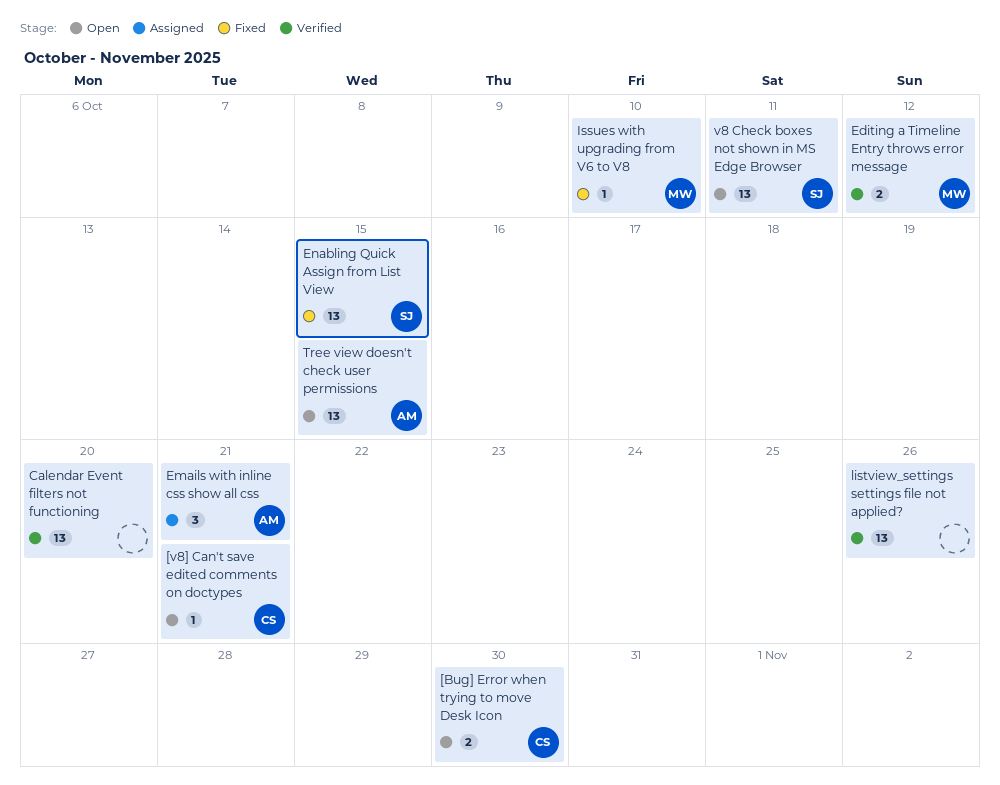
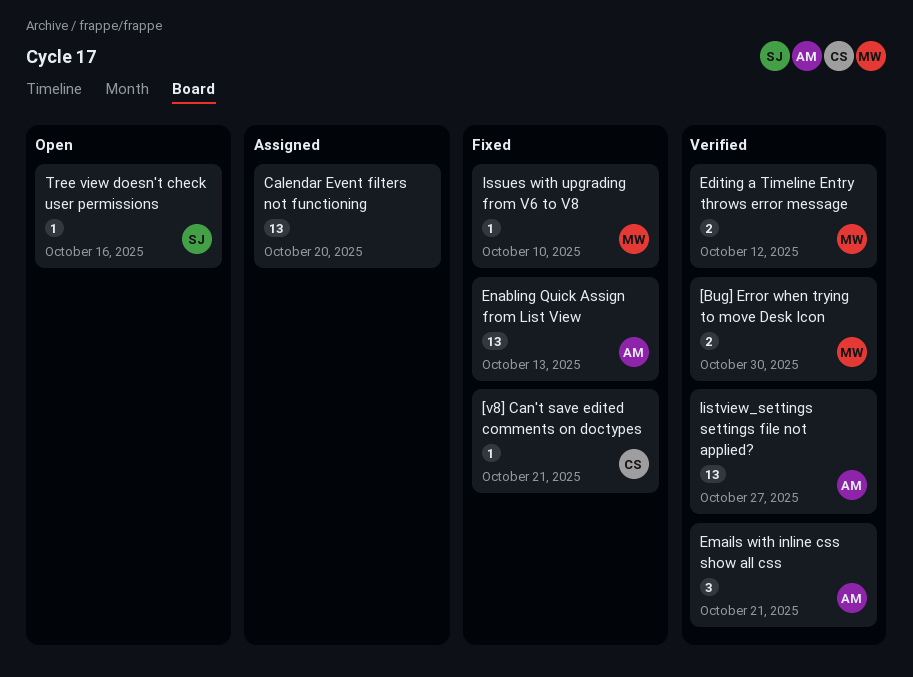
[Bug] Error when trying to move Desk Icon, status: Open -> Verified
[Bug] Error when trying to move Desk Icon, owner: CS -> MW
[v8] Can't save edited comments on doctypes, status: Open -> Fixed
Calendar Event filters not functioning, status: Verified -> Assigned
Emails with inline css show all css, status: Assigned -> Verified
Enabling Quick Assign from List View, owner: SJ -> AM
Enabling Quick Assign from List View, due: Oct 15 -> Oct 13
listview_settings settings file not applied?, owner: none -> AM
listview_settings settings file not applied?, due: Oct 26 -> Oct 27
Tree view doesn't check user permissions, owner: AM -> SJ
Tree view doesn't check user permissions, estimate: 13 -> 1
Tree view doesn't check user permissions, due: Oct 15 -> Oct 16
v8 Check boxes not shown in MS Edge Browser: present -> none

